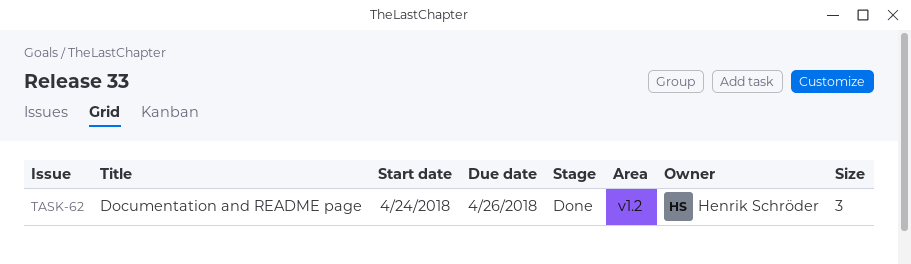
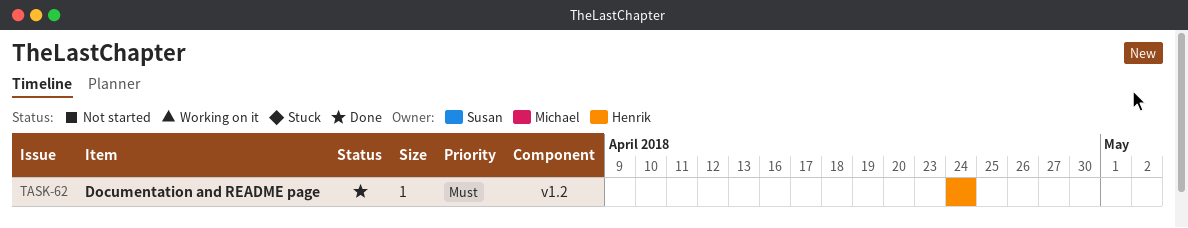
TASK-62, estimate: 3 -> 1
TASK-62, due: Apr 26 -> Apr 24

